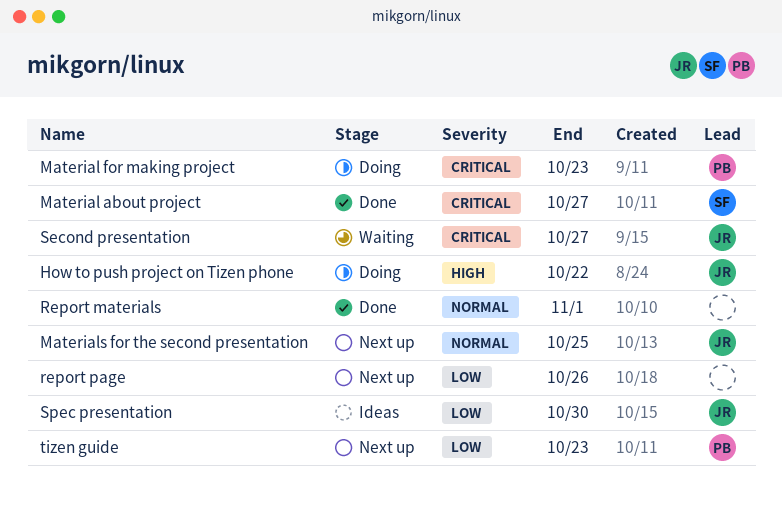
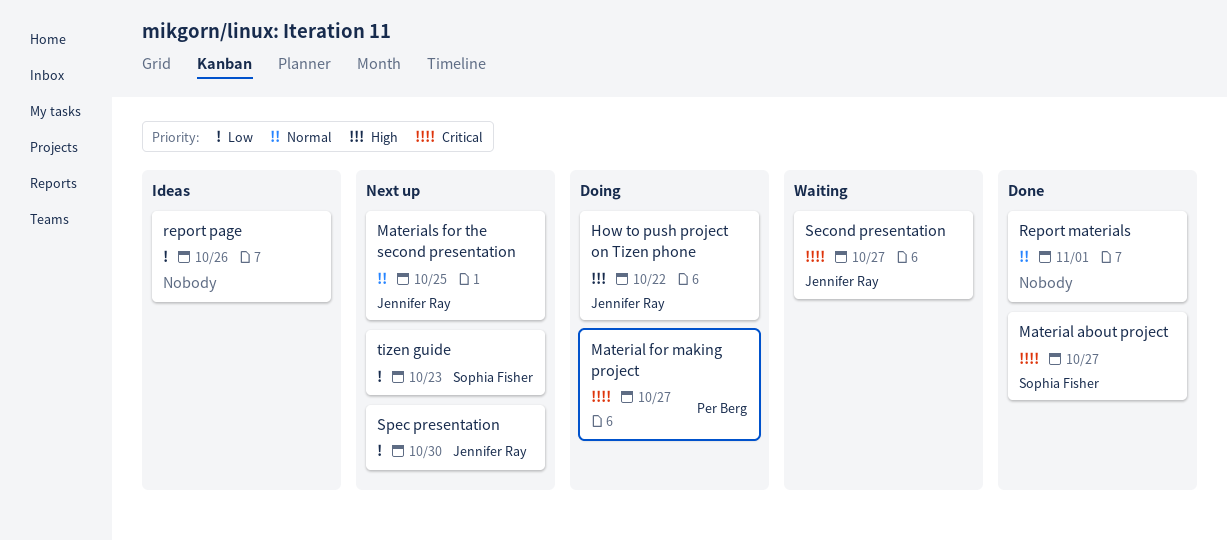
Material for making project, due: Oct 23 -> Oct 27
report page, status: Next up -> Ideas
Spec presentation, status: Ideas -> Next up
tizen guide, owner: Per Berg -> Sophia Fisher

